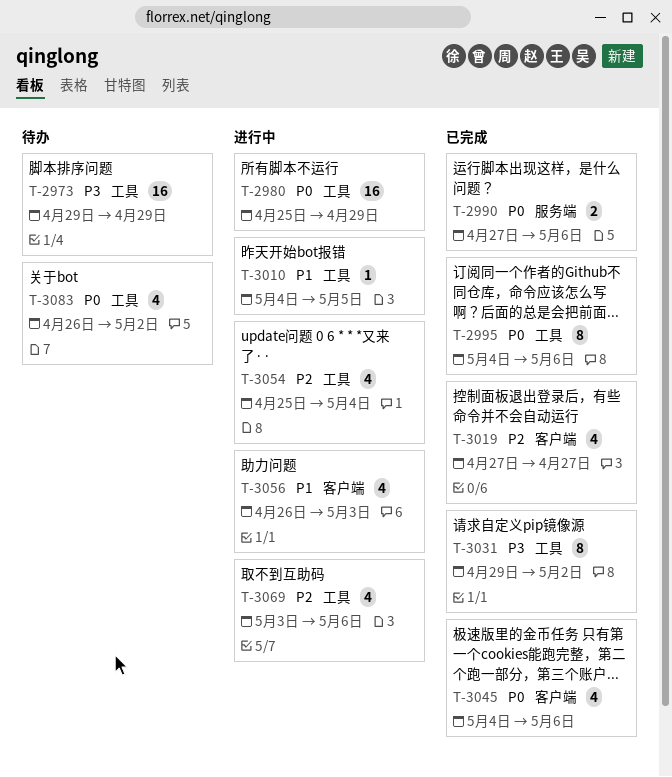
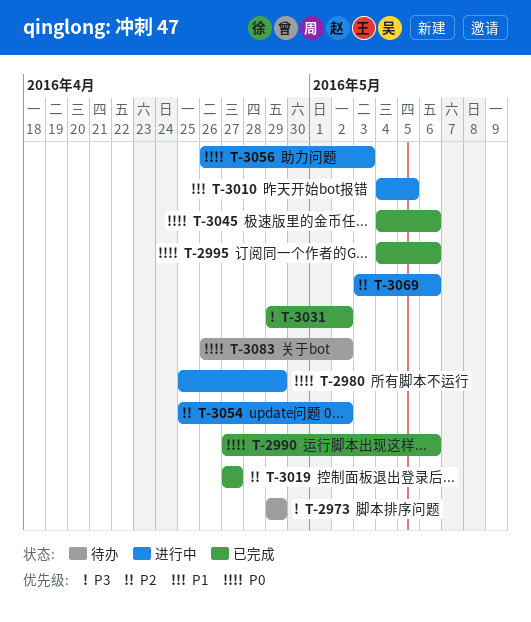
T-3054, due: May 4 -> May 2
T-3056, priority: P1 -> P0

